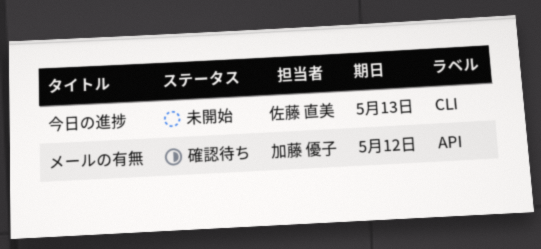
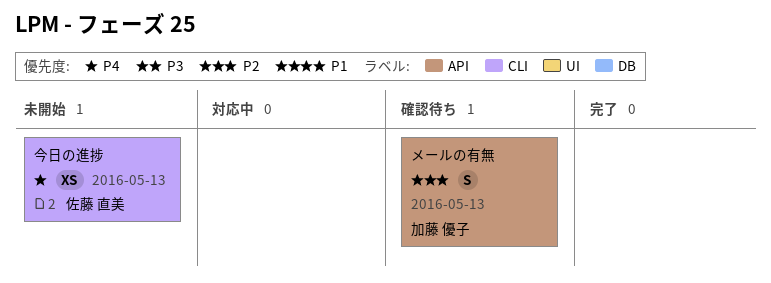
メールの有無, due: May 12 -> May 13

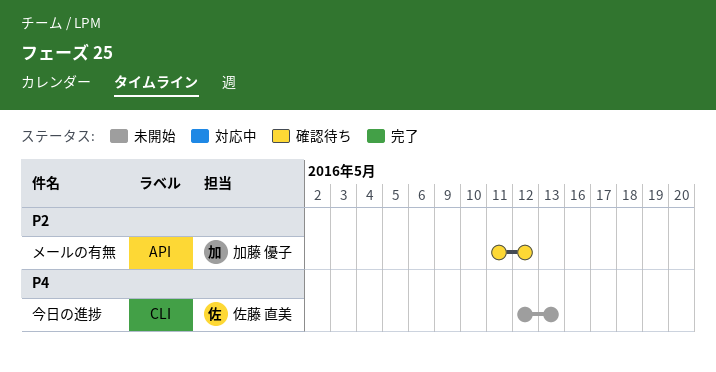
メールの有無, due: May 13 -> May 12

